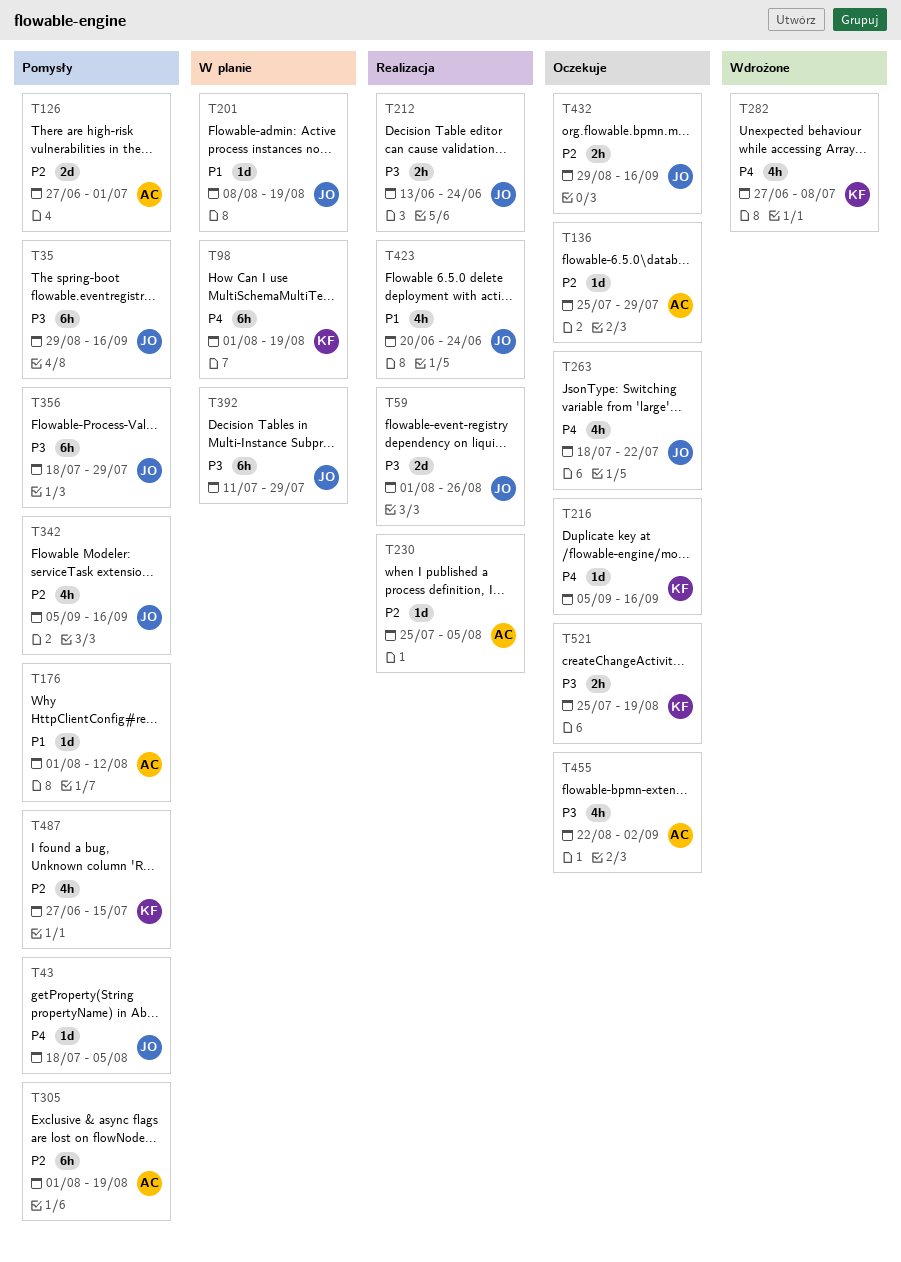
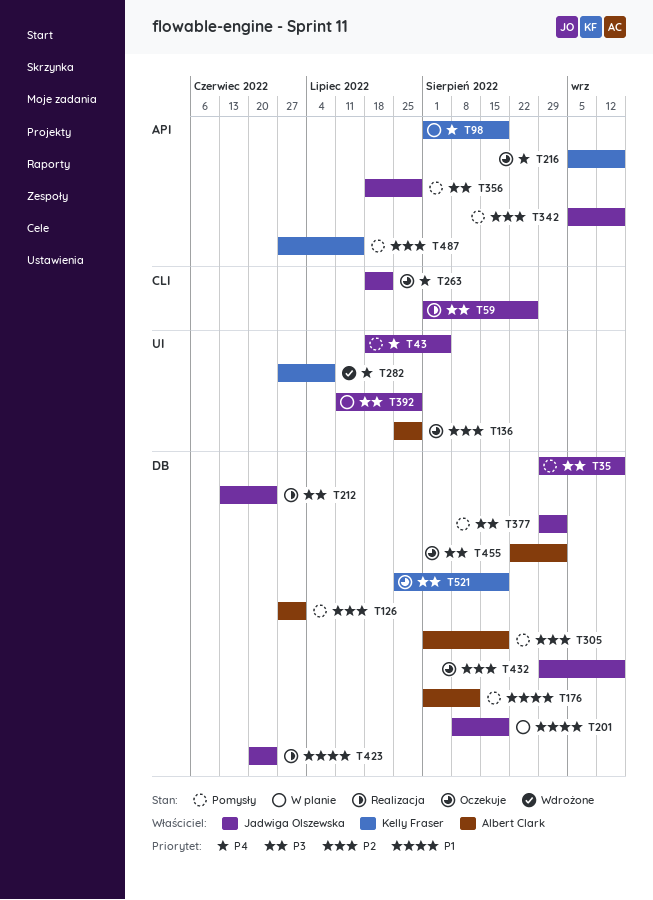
T230: present -> none
T377: none -> present

